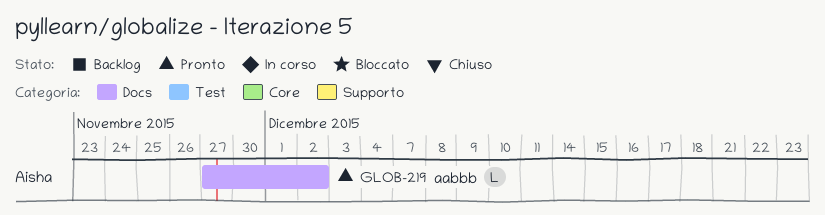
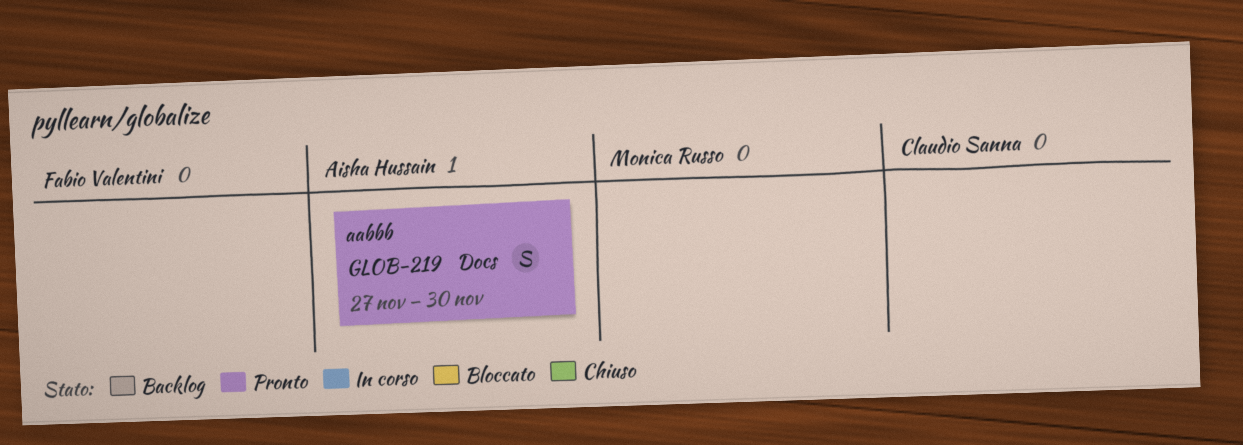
GLOB-219, estimate: L -> S
GLOB-219, due: Dec 2 -> Nov 30

